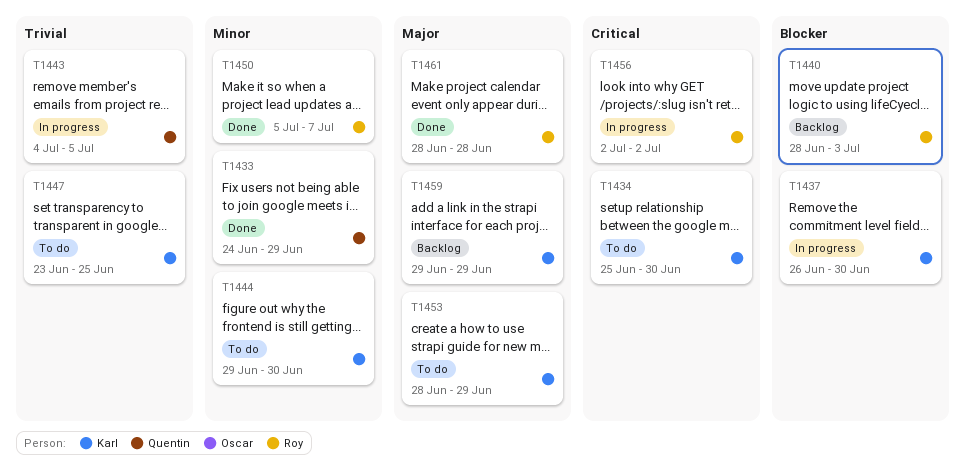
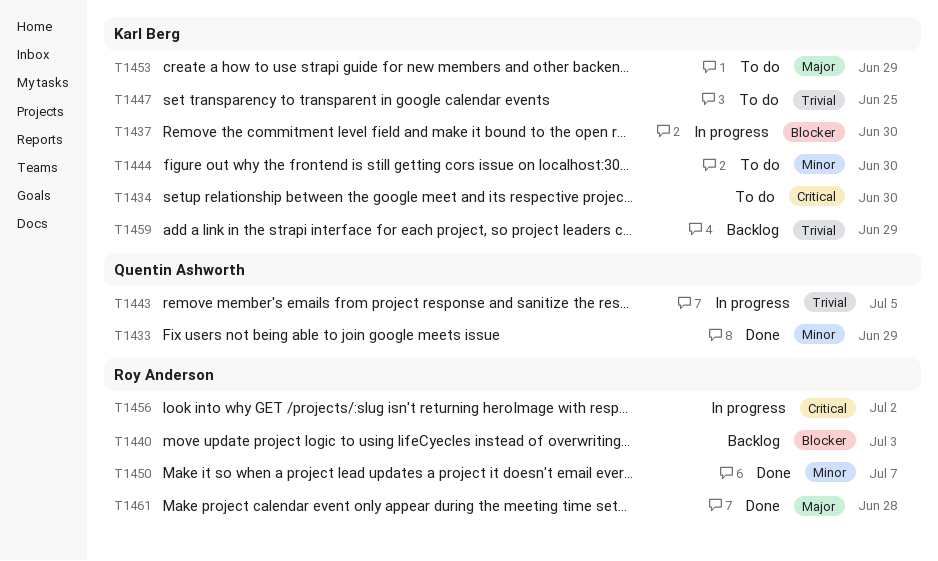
T1459, priority: Major -> Trivial

